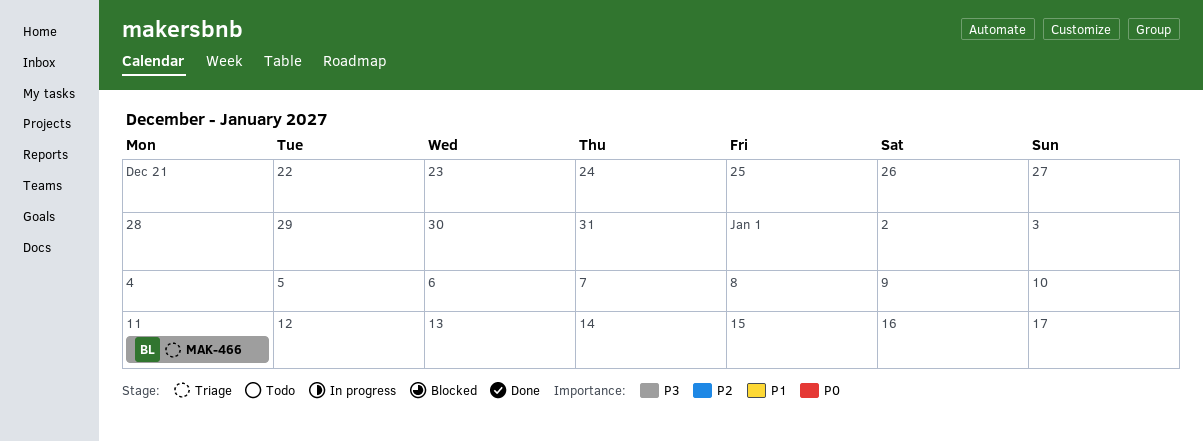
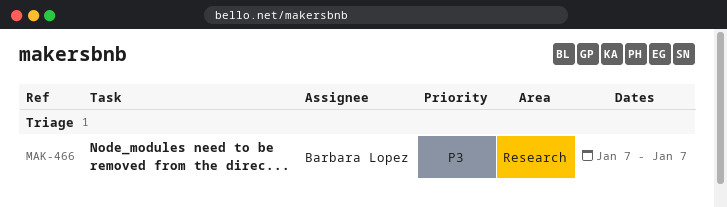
MAK-466, start: Jan 11 -> Jan 7
MAK-466, due: Jan 11 -> Jan 7

